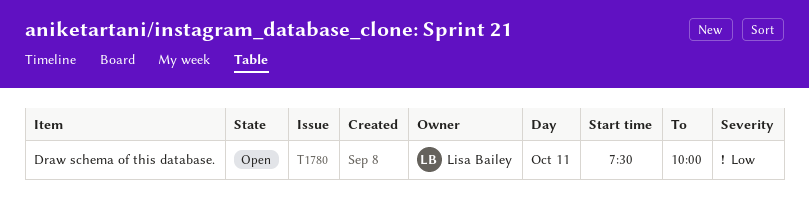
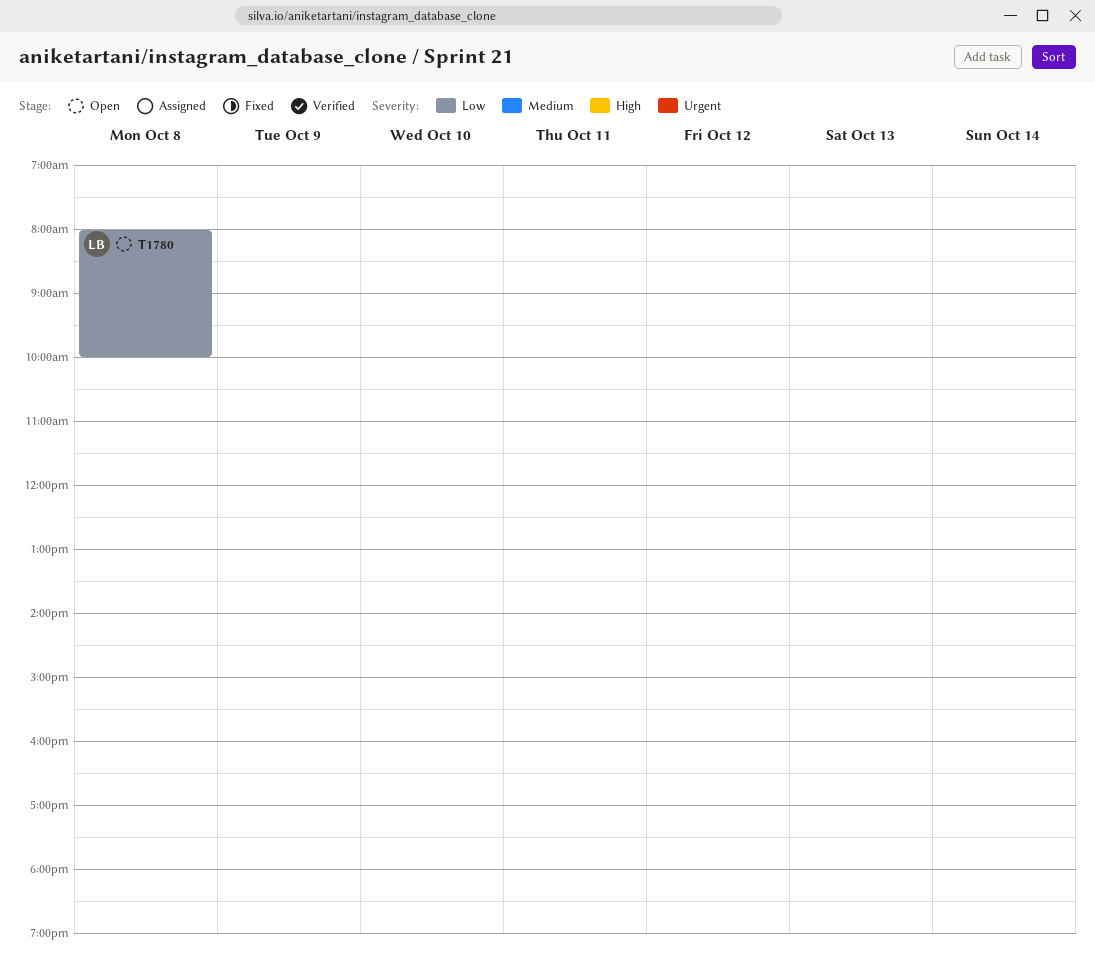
T1780, day: Oct 11 -> Oct 8
T1780, begins: 07:30 -> 08:00

